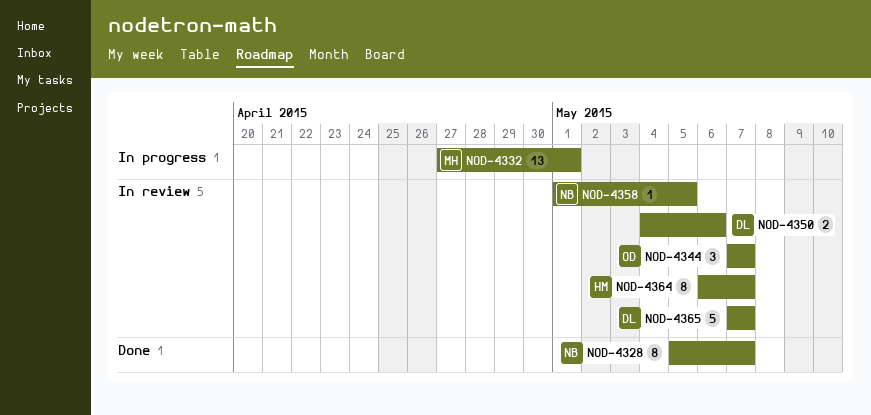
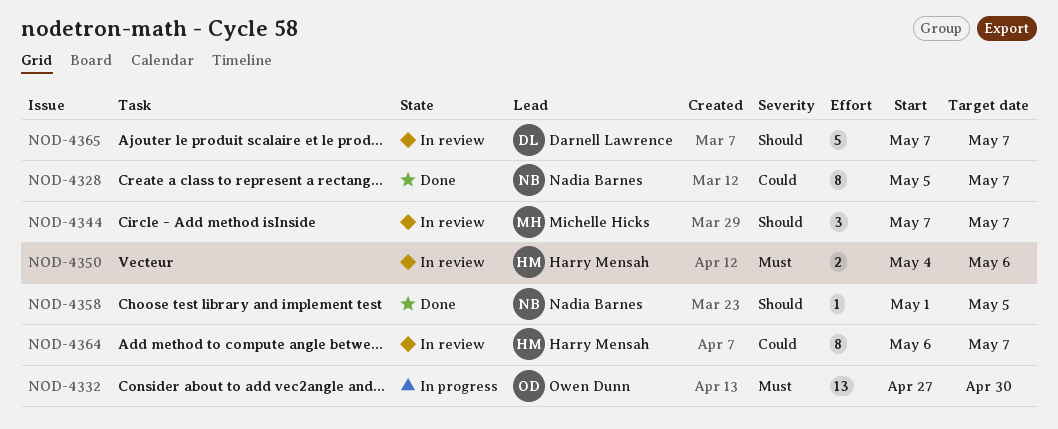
NOD-4332, owner: Michelle Hicks -> Owen Dunn
NOD-4332, due: May 1 -> Apr 30
NOD-4344, owner: Owen Dunn -> Michelle Hicks
NOD-4350, owner: Darnell Lawrence -> Harry Mensah
NOD-4358, status: In review -> Done

